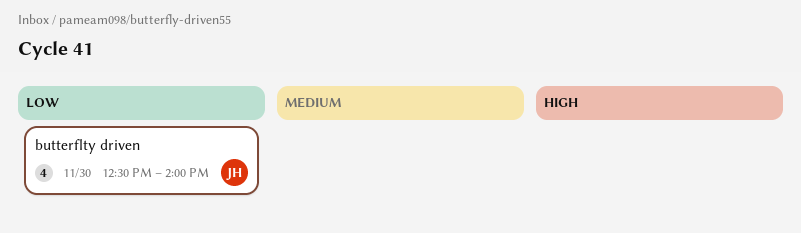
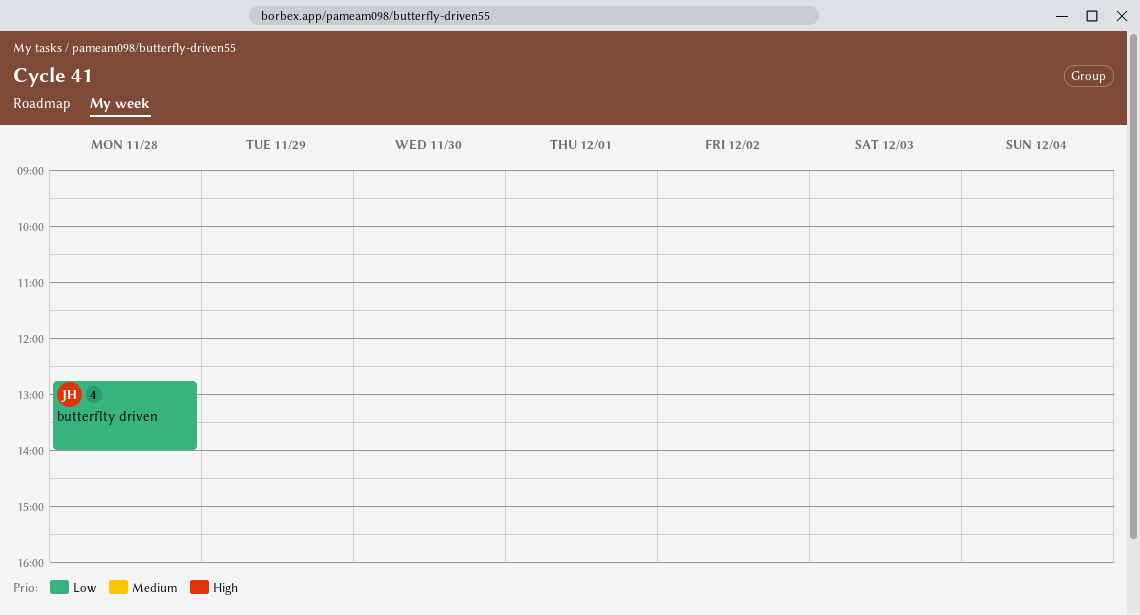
butterflty driven, day: Nov 30 -> Nov 28
butterflty driven, begins: 12:30 -> 12:45

